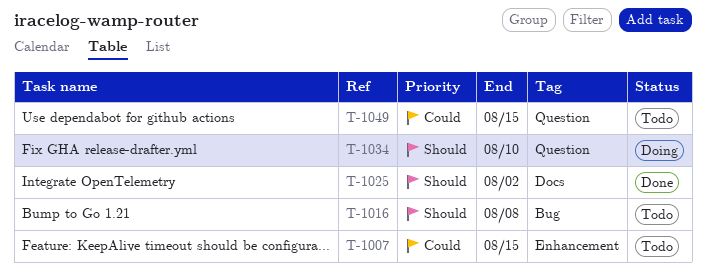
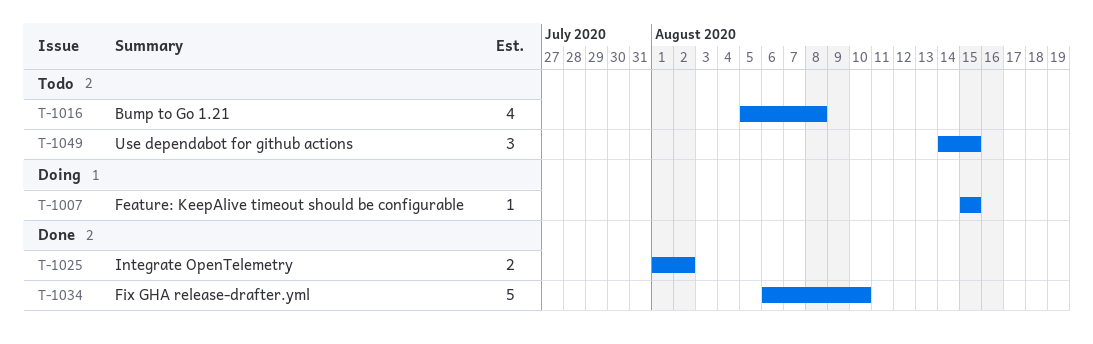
T-1007, status: Todo -> Doing
T-1034, status: Doing -> Done

